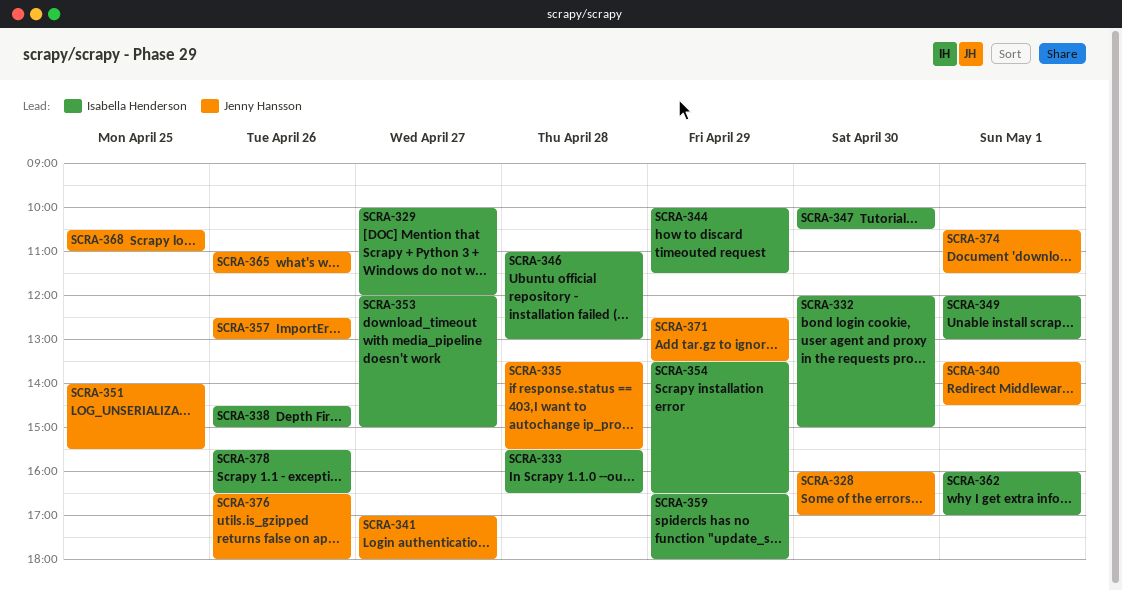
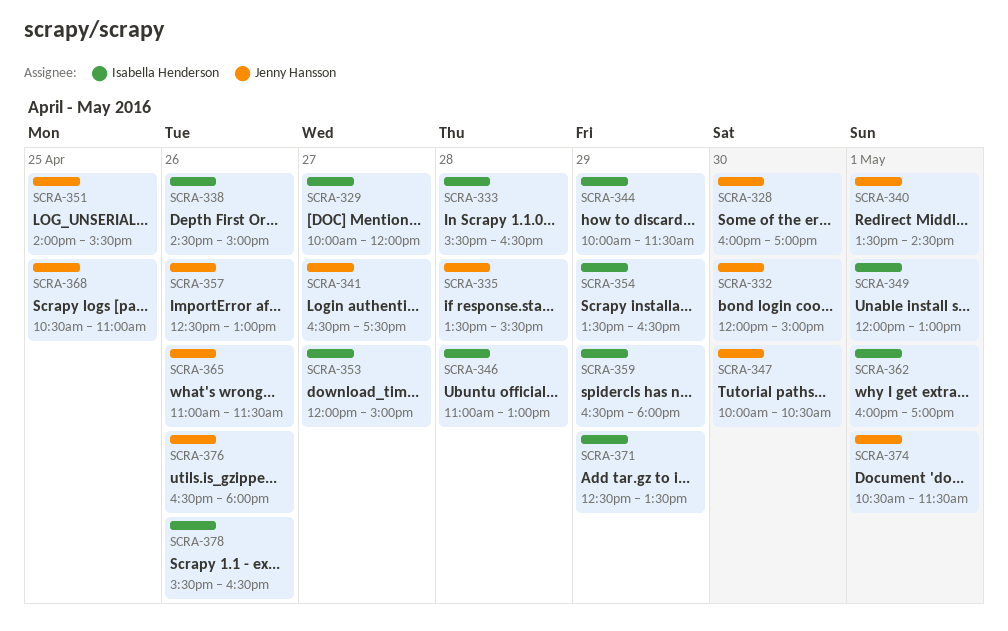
SCRA-332, owner: Isabella Henderson -> Jenny Hansson
SCRA-341, begins: 17:00 -> 16:30
SCRA-341, ends: 18:00 -> 17:30
SCRA-347, owner: Isabella Henderson -> Jenny Hansson
SCRA-371, owner: Jenny Hansson -> Isabella Henderson

